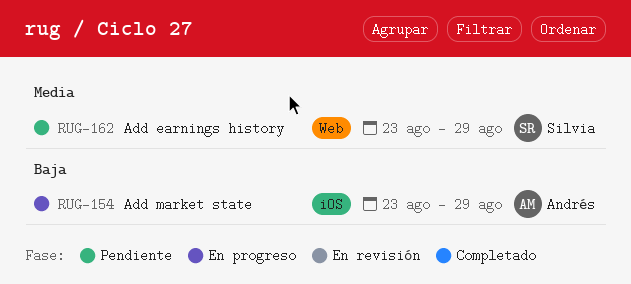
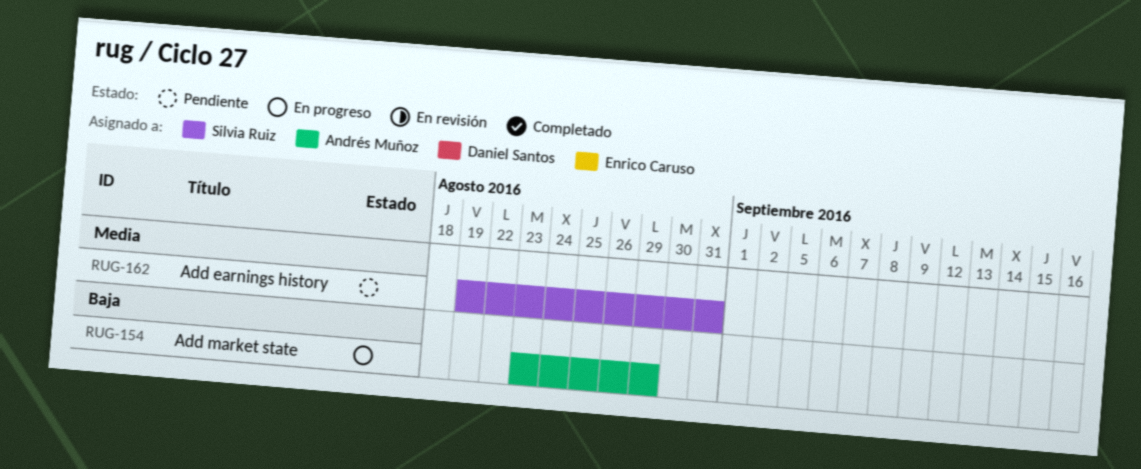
RUG-162, start: Aug 23 -> Aug 19
RUG-162, due: Aug 29 -> Aug 31

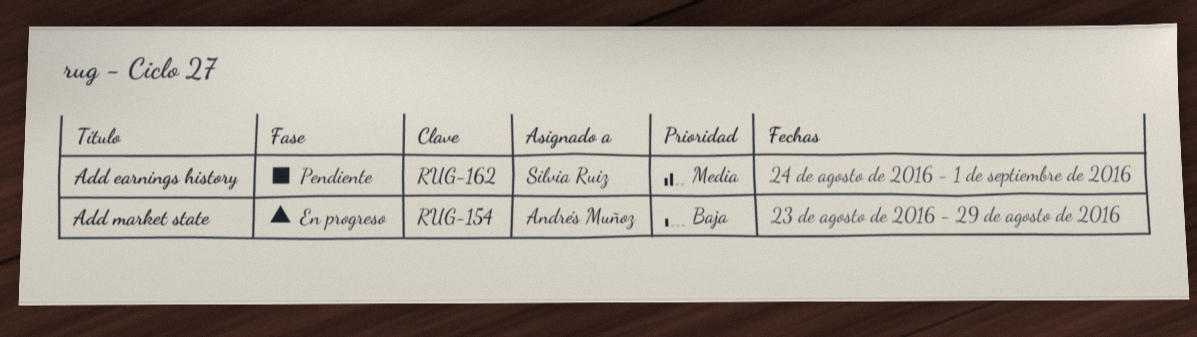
RUG-162, start: Aug 19 -> Aug 24
RUG-162, due: Aug 31 -> Sep 1

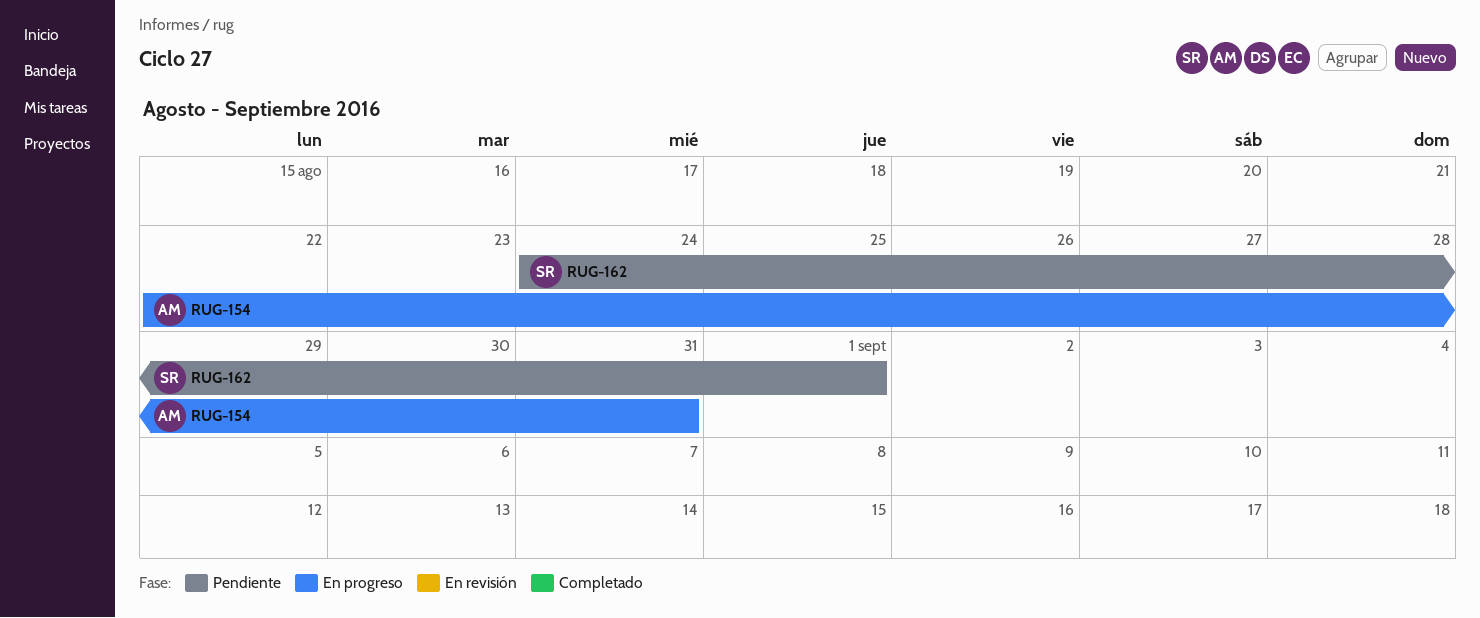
RUG-154, start: Aug 23 -> Aug 22
RUG-154, due: Aug 29 -> Aug 31

